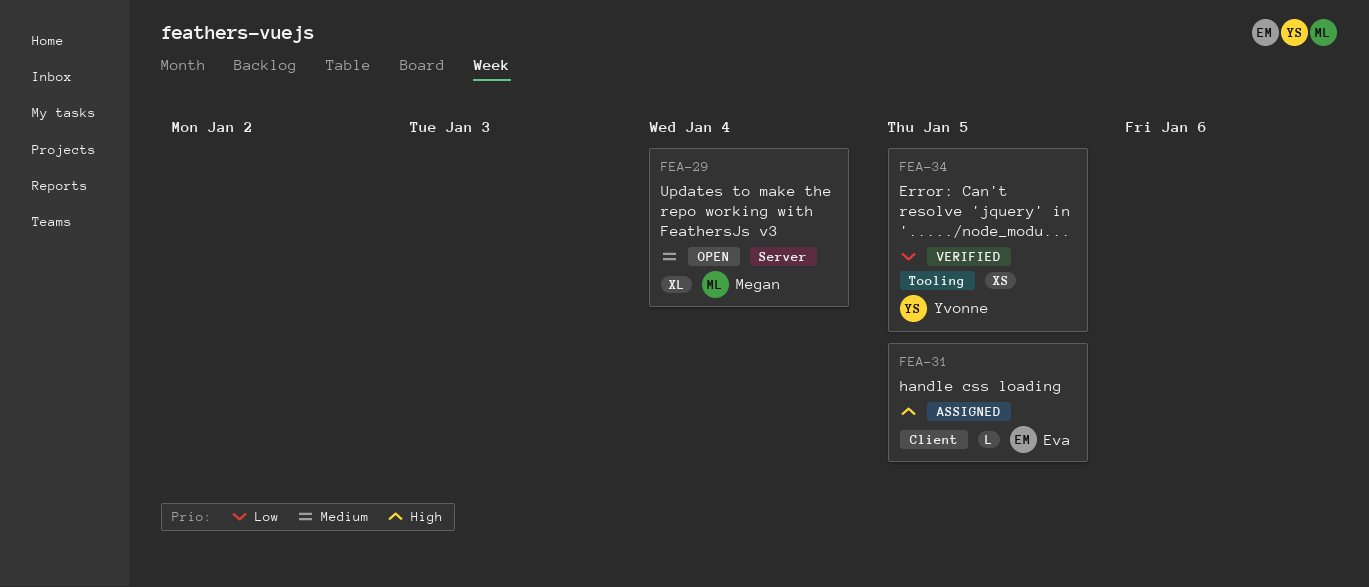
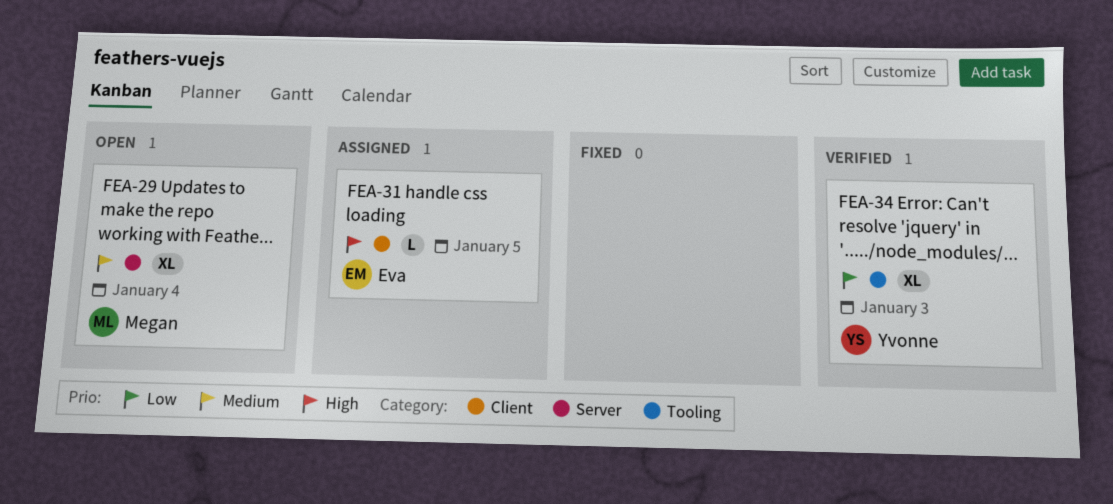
FEA-34, estimate: XS -> XL
FEA-34, due: Jan 5 -> Jan 3

